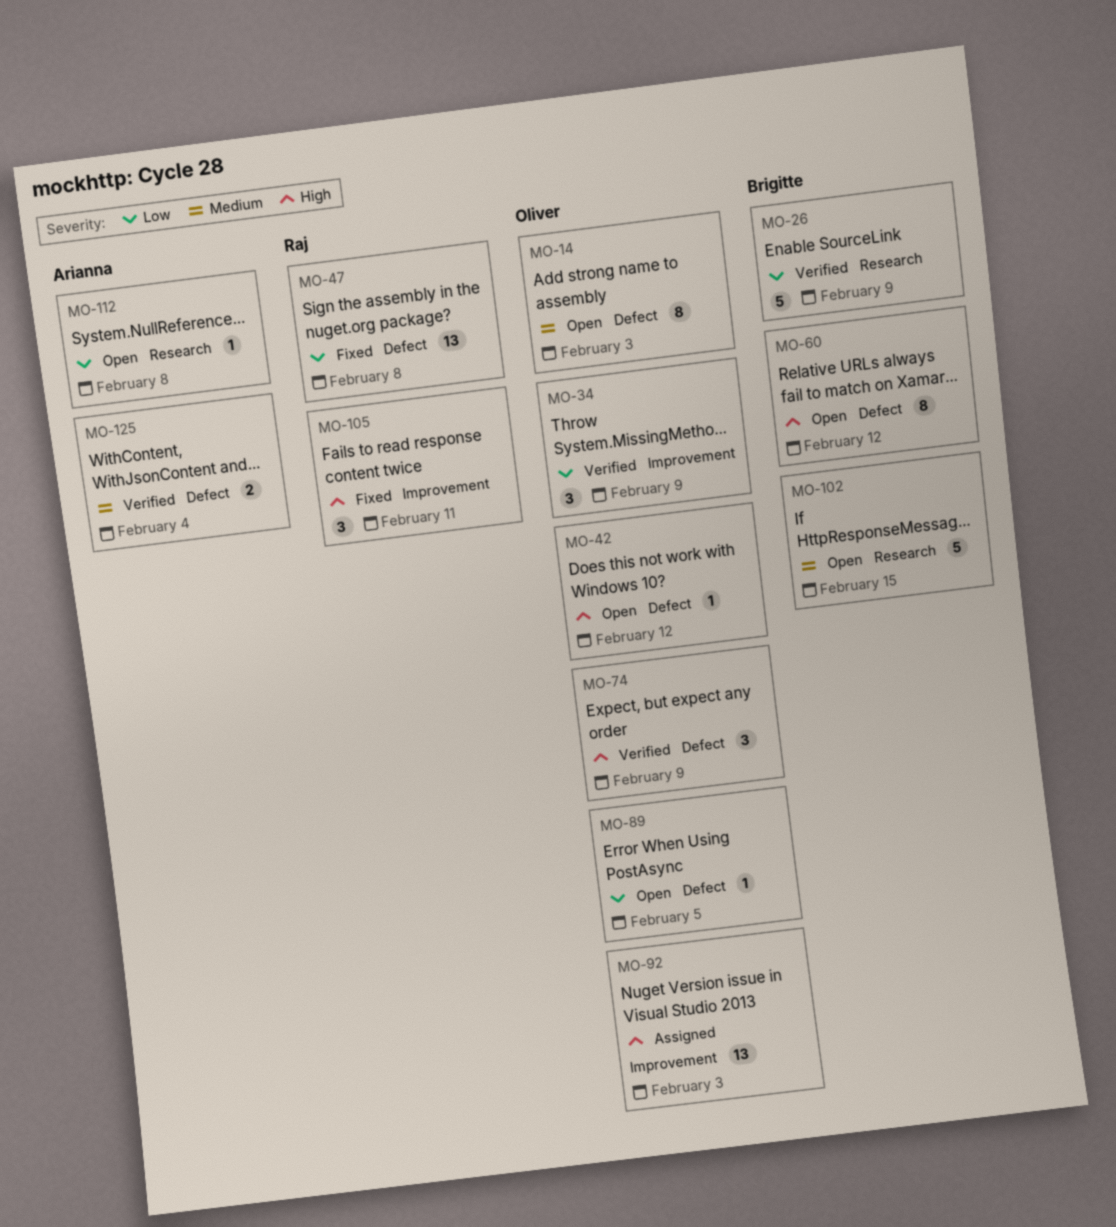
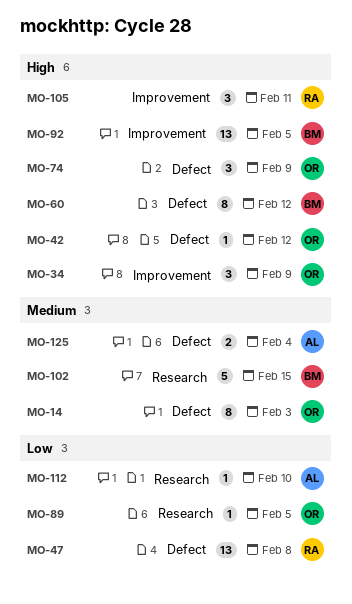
MO-26: present -> none
MO-34, priority: Low -> High
MO-89, label: Defect -> Research
MO-92, owner: Oliver -> Brigitte
MO-92, due: Feb 3 -> Feb 5
MO-112, due: Feb 8 -> Feb 10

